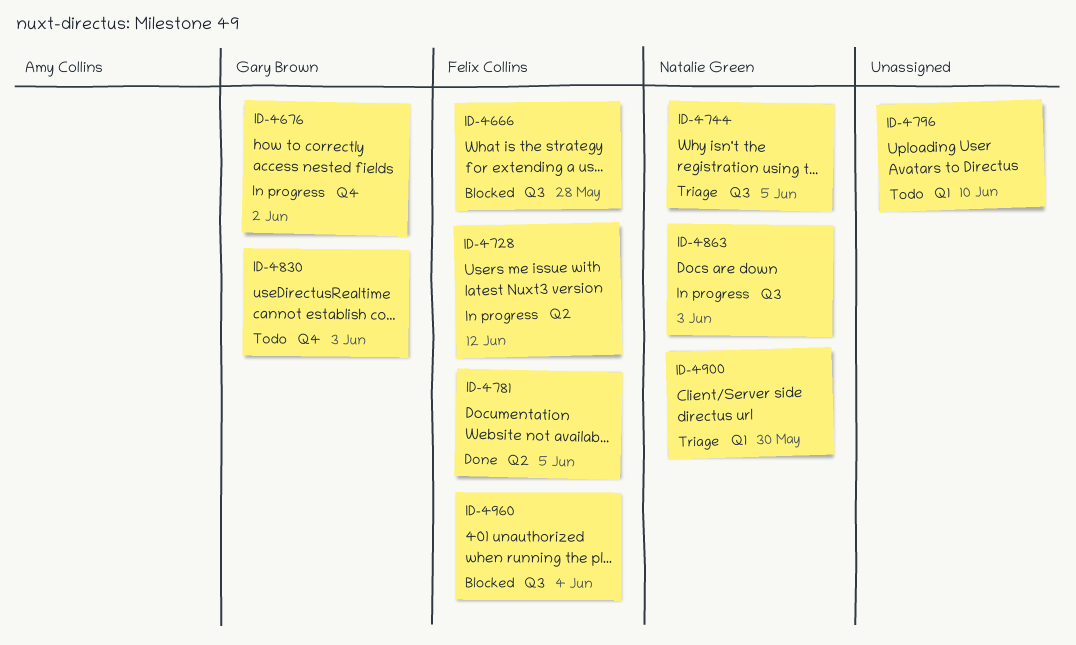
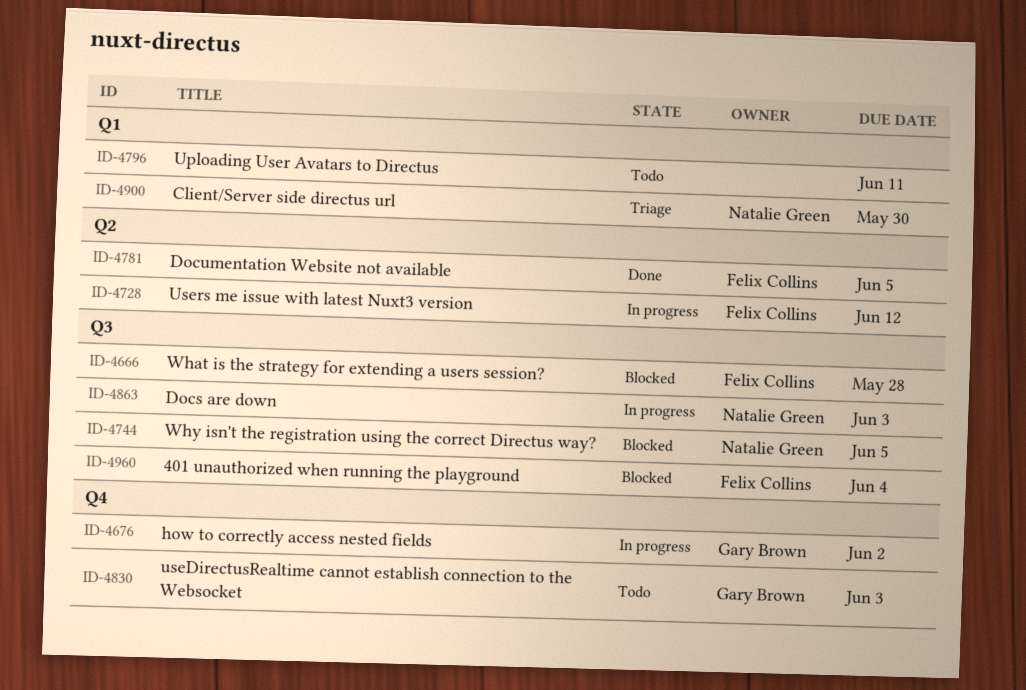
ID-4744, status: Triage -> Blocked
ID-4796, due: Jun 10 -> Jun 11

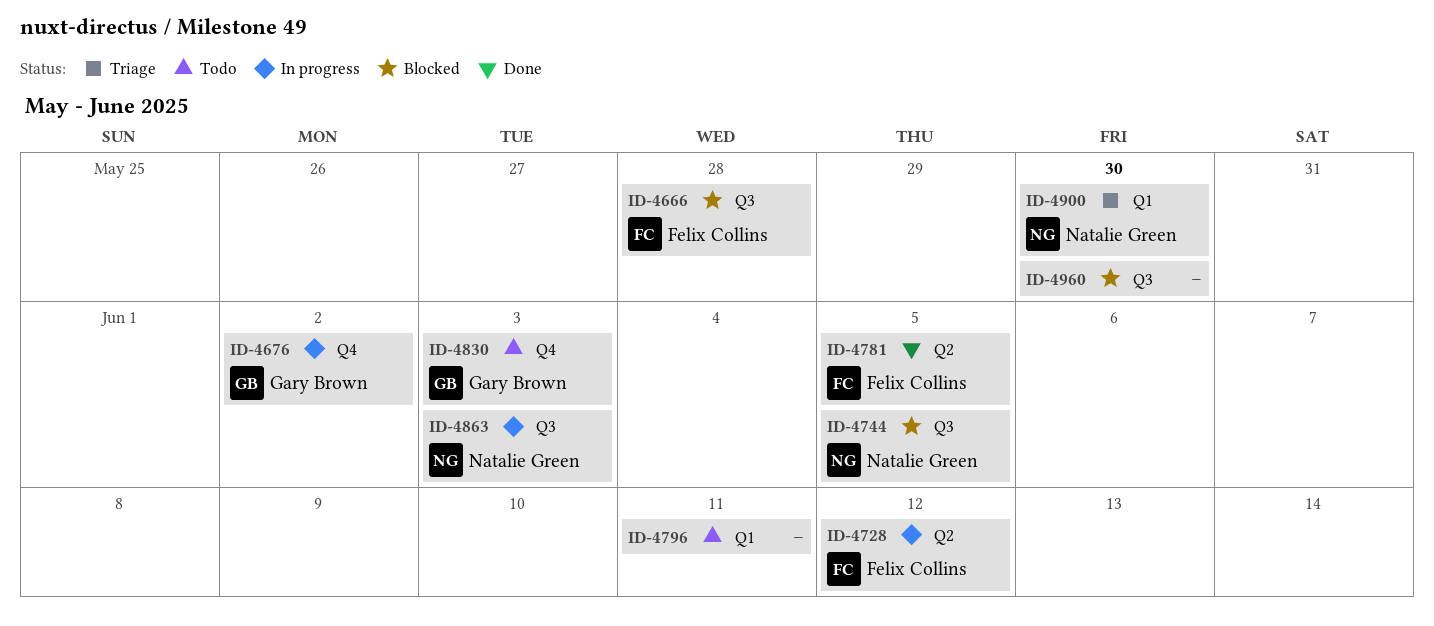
ID-4960, owner: Felix Collins -> none
ID-4960, due: Jun 4 -> May 30

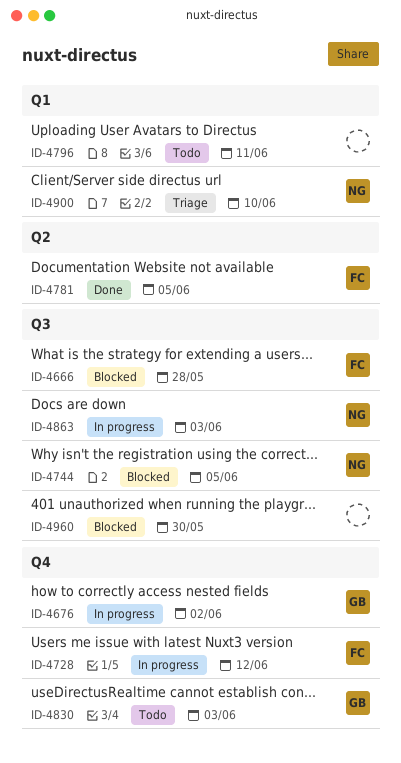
ID-4728, label: Q2 -> Q4
ID-4900, due: May 30 -> Jun 10

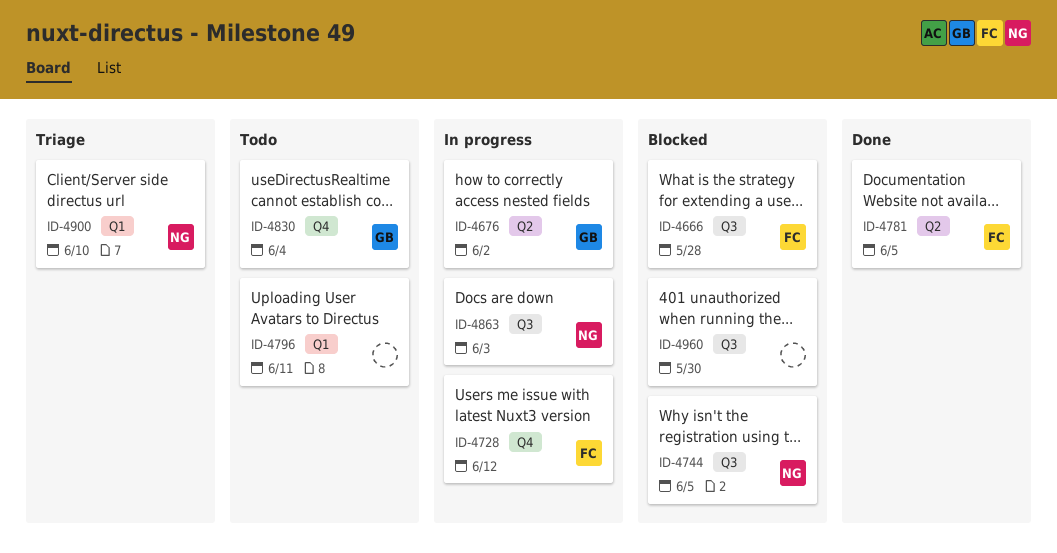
ID-4676, label: Q4 -> Q2
ID-4830, due: Jun 3 -> Jun 4

